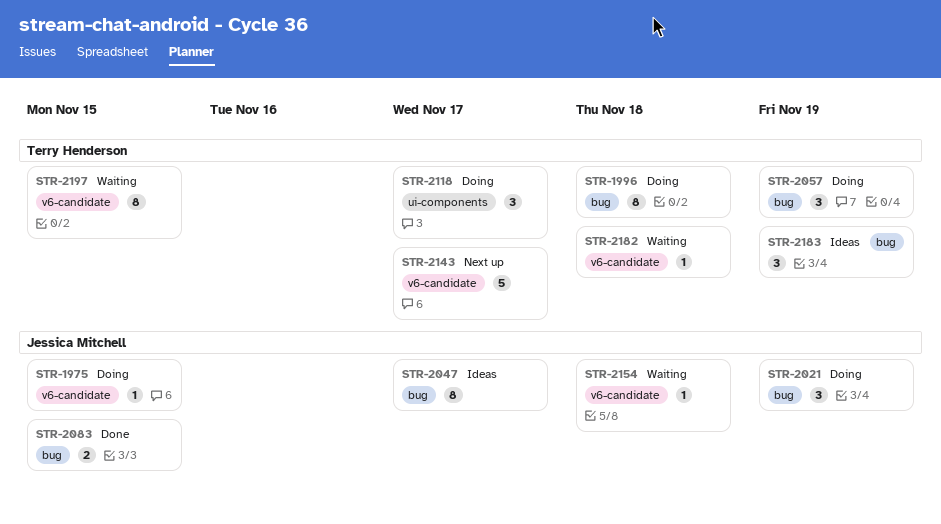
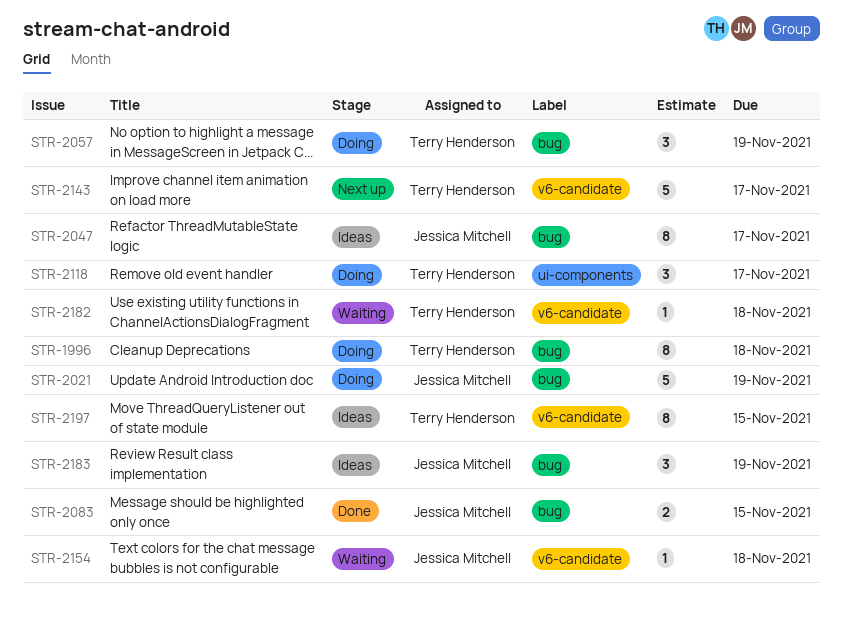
STR-1975: present -> none
STR-2021, estimate: 3 -> 5
STR-2183, owner: Terry Henderson -> Jessica Mitchell
STR-2197, status: Waiting -> Ideas

